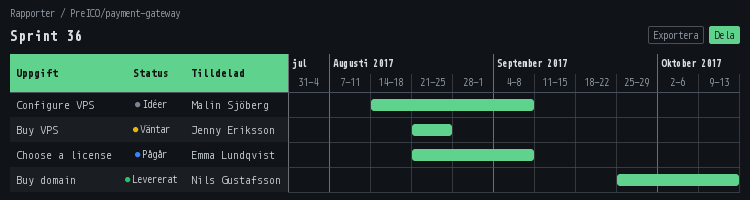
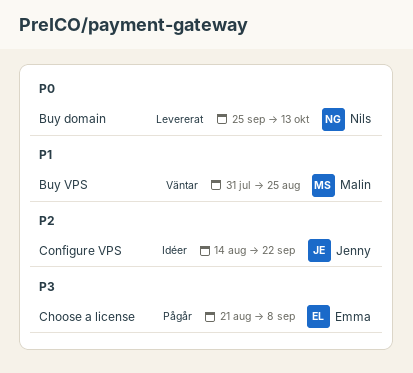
Buy VPS, owner: Jenny Eriksson -> Malin Sjöberg
Buy VPS, start: Aug 21 -> Jul 31
Configure VPS, owner: Malin Sjöberg -> Jenny Eriksson
Configure VPS, due: Sep 8 -> Sep 22

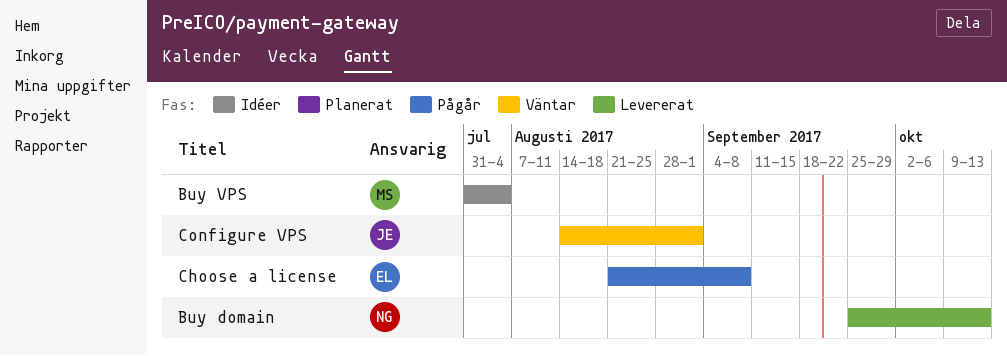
Buy VPS, status: Väntar -> Idéer
Buy VPS, due: Aug 25 -> Aug 4
Configure VPS, status: Idéer -> Väntar
Configure VPS, due: Sep 22 -> Sep 1

